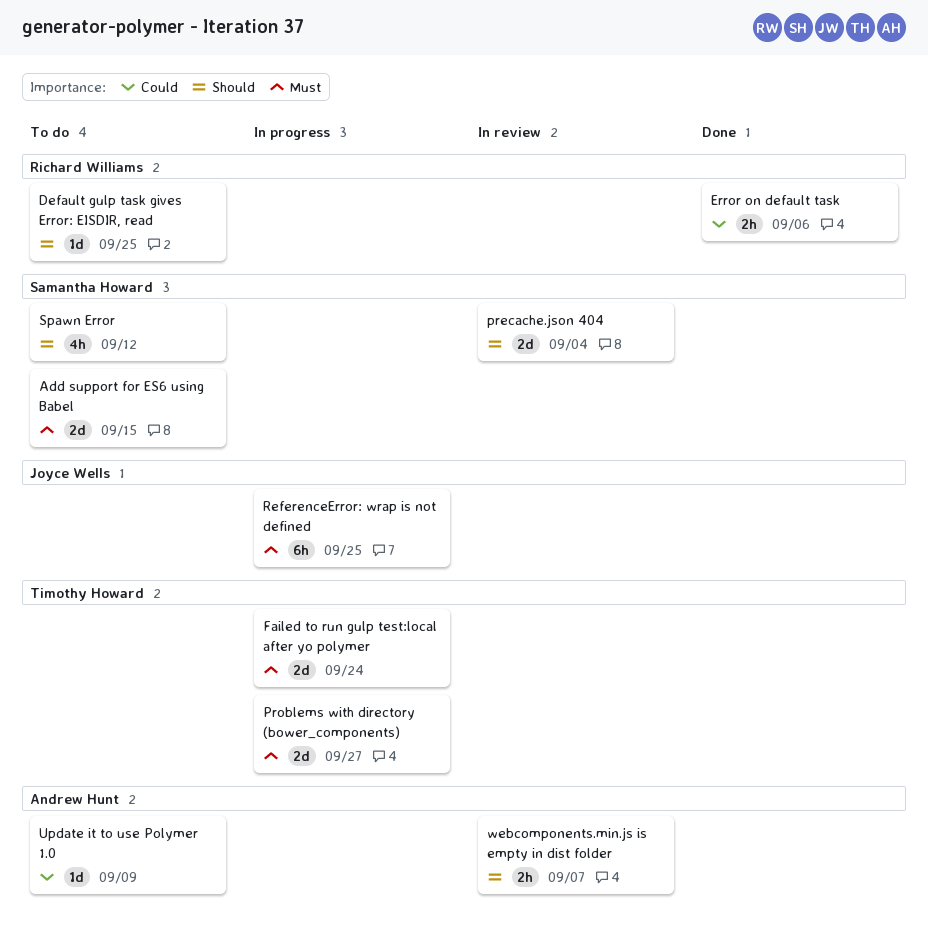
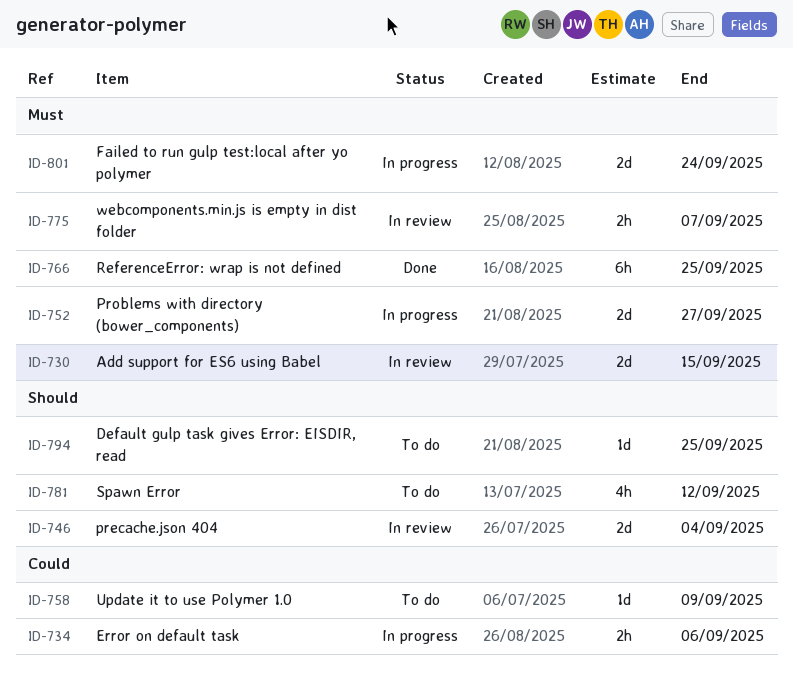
Add support for ES6 using Babel, status: To do -> In review
Error on default task, status: Done -> In progress
ReferenceError: wrap is not defined, status: In progress -> Done
webcomponents.min.js is empty in dist folder, priority: Should -> Must

